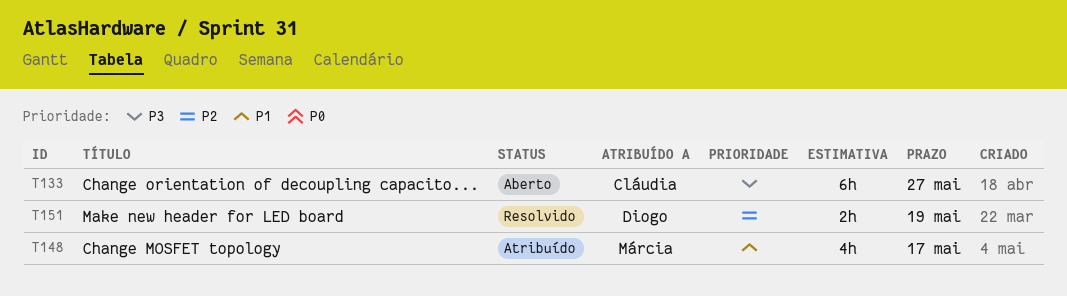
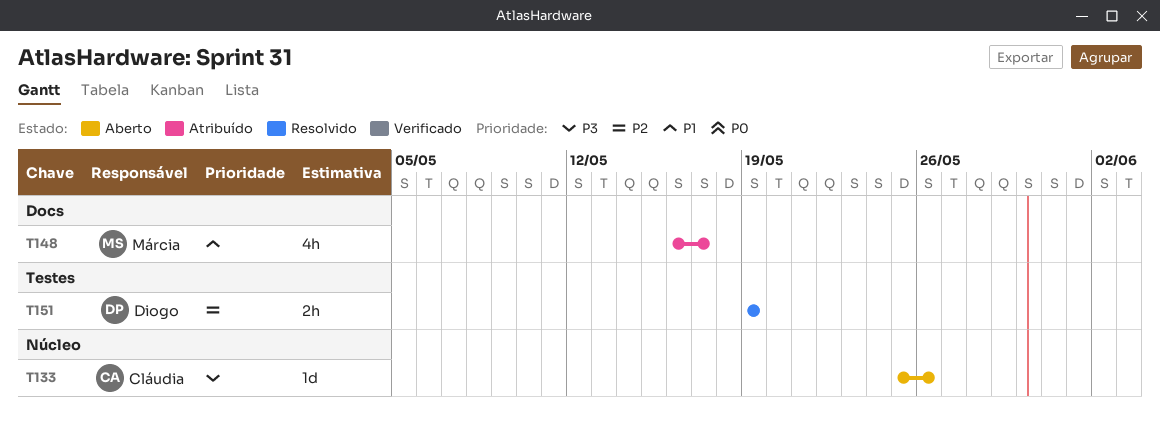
T133, estimate: 6h -> 1d
T133, due: May 27 -> May 26

